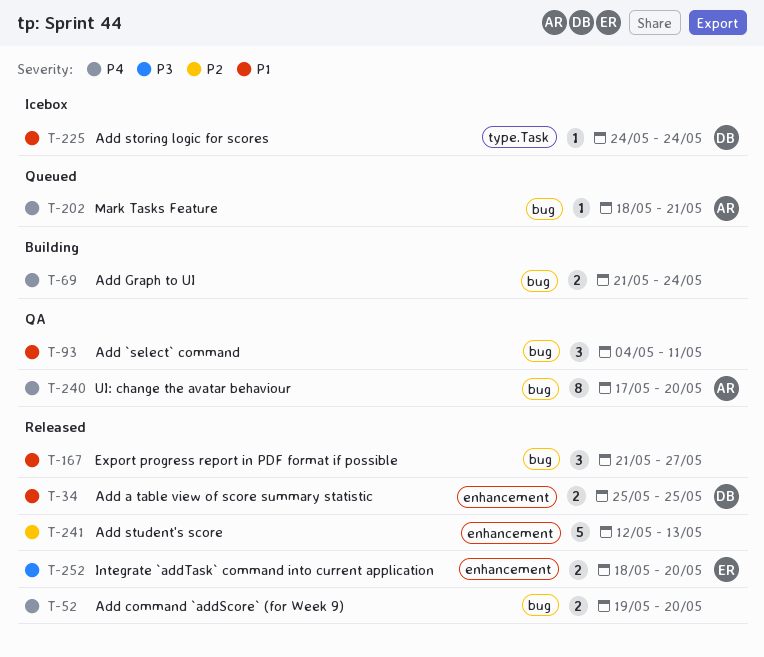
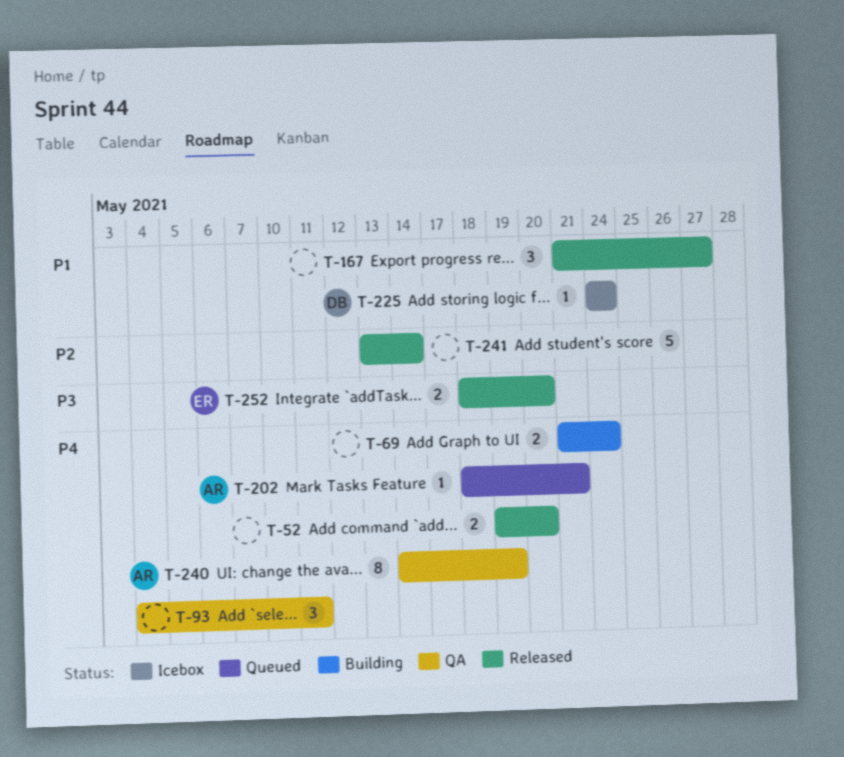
T-34: present -> none
T-93, priority: P1 -> P4
T-240, start: May 17 -> May 14
T-240, due: May 20 -> May 19
T-241, start: May 12 -> May 13
T-241, due: May 13 -> May 14

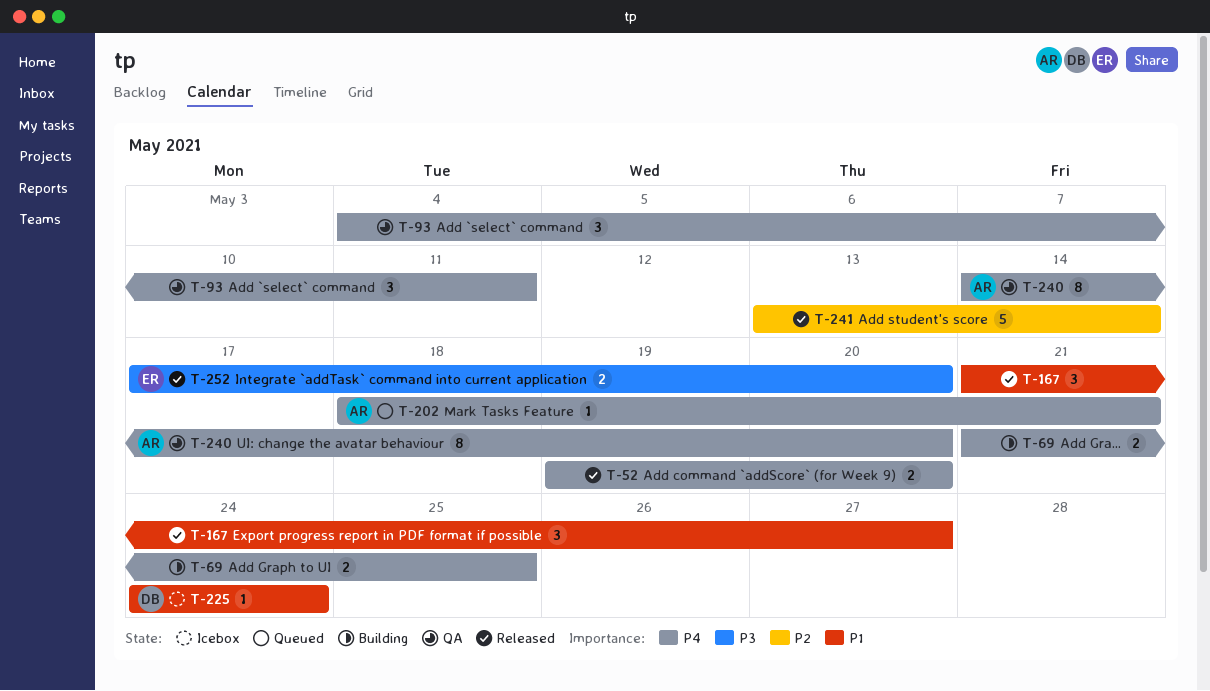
T-69, due: May 24 -> May 25
T-240, due: May 19 -> May 20
T-252, start: May 18 -> May 17

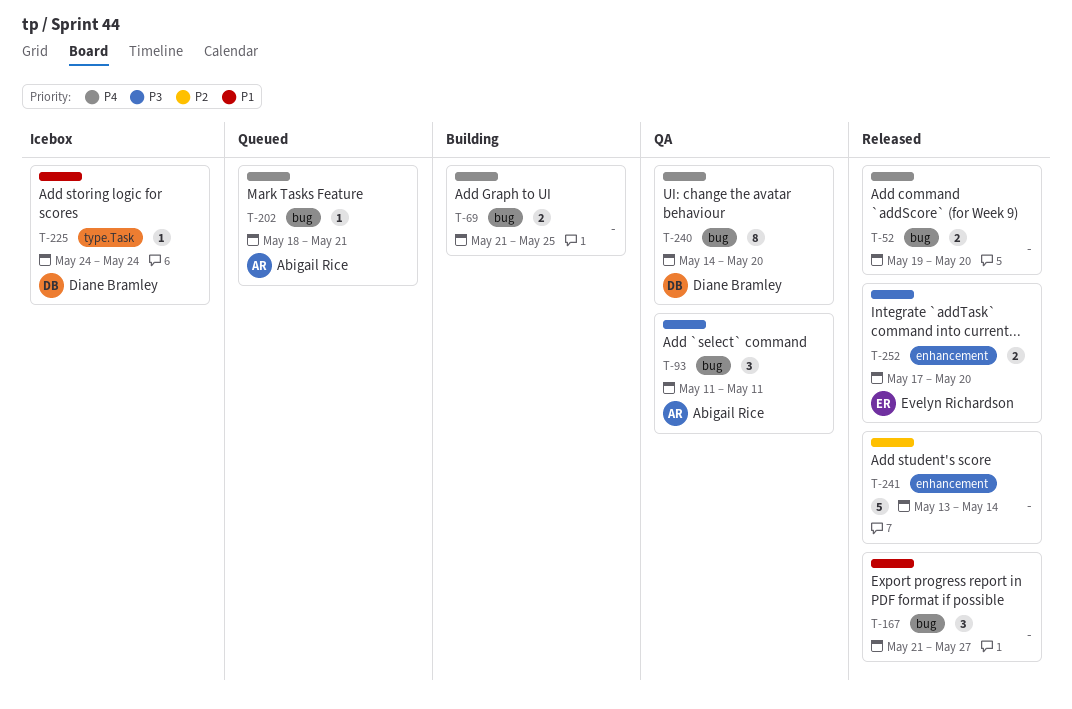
T-93, owner: none -> Abigail Rice
T-93, priority: P4 -> P3
T-93, start: May 4 -> May 11
T-240, owner: Abigail Rice -> Diane Bramley

